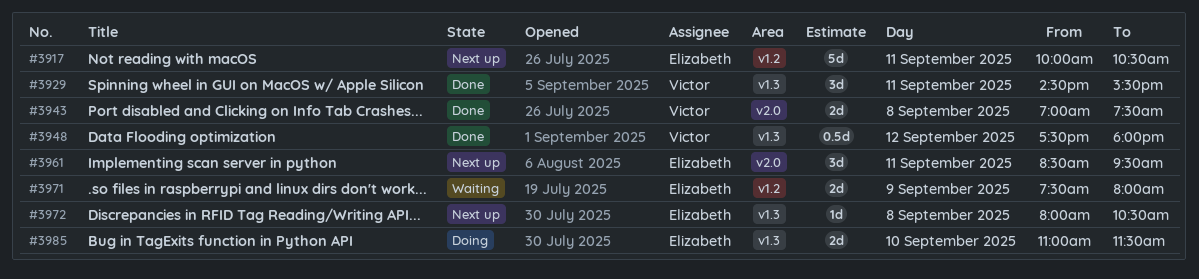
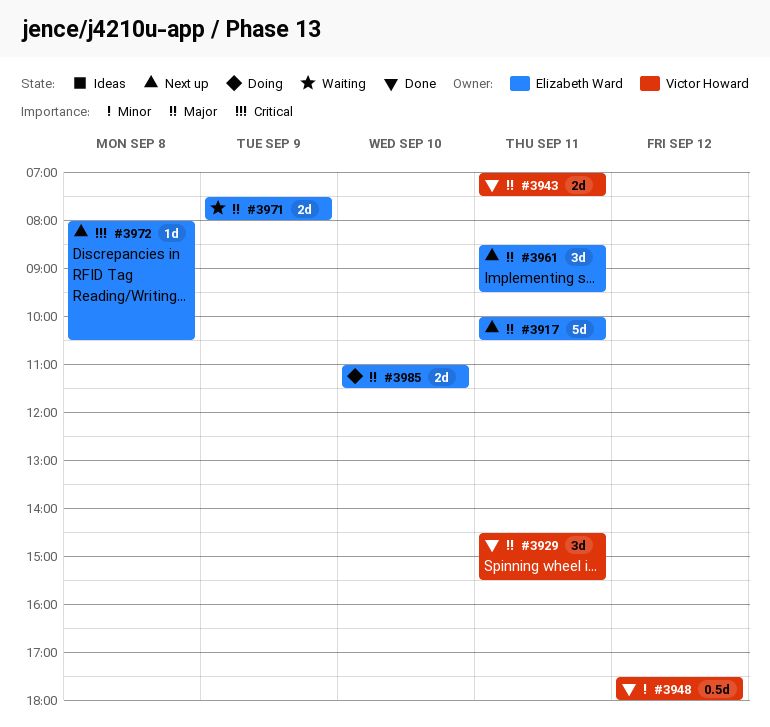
#3943, day: Sep 8 -> Sep 11

